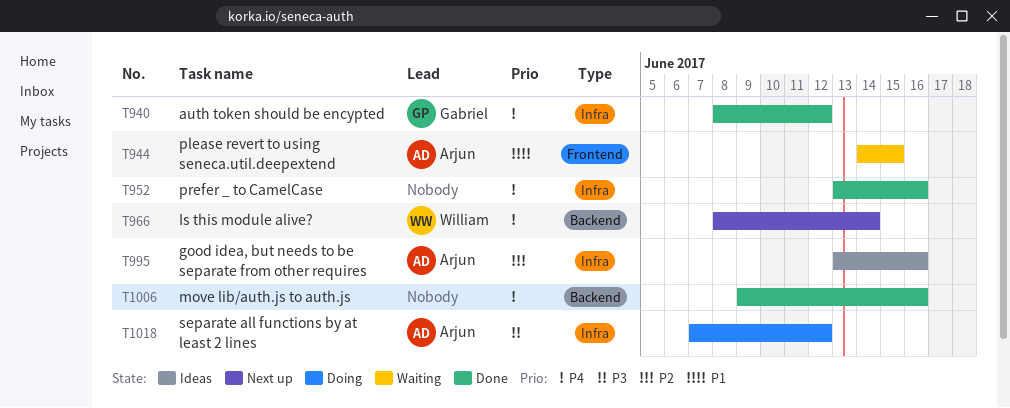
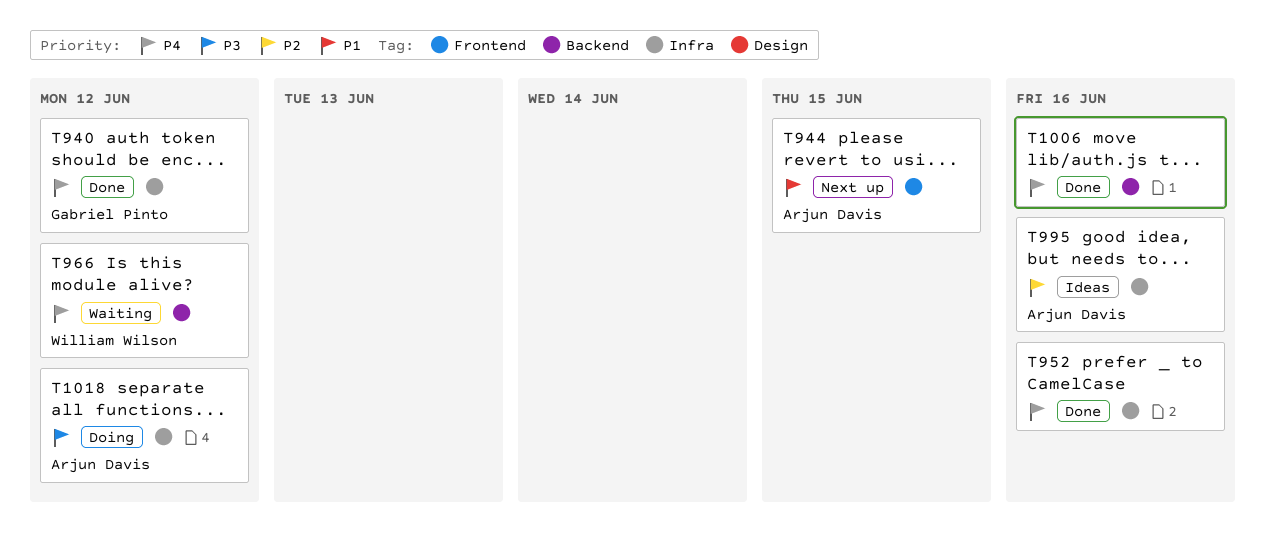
T944, status: Waiting -> Next up
T966, status: Next up -> Waiting
T966, due: Jun 14 -> Jun 12

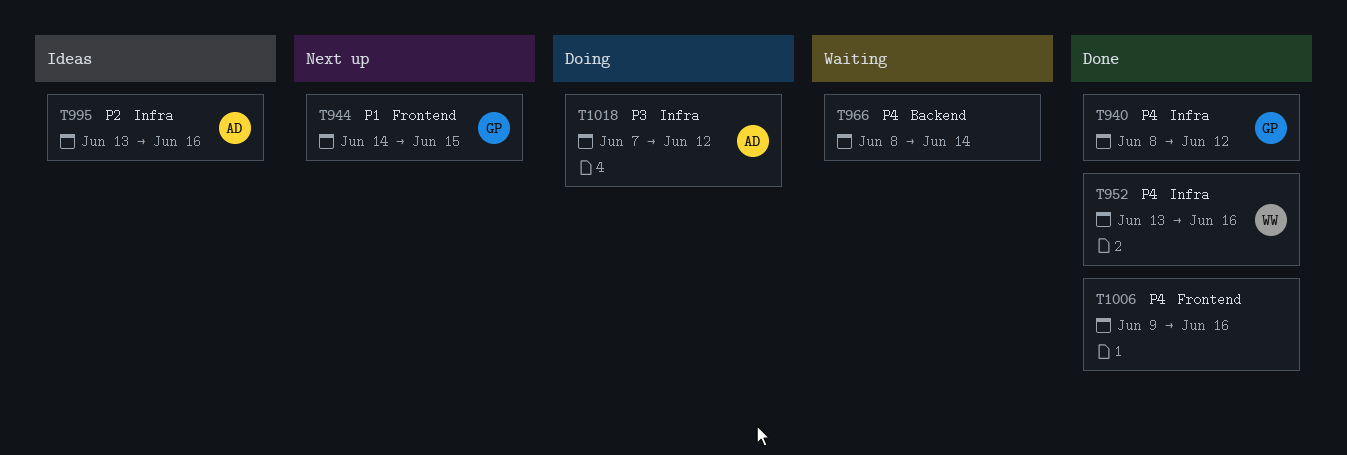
T944, owner: Arjun Davis -> Gabriel Pinto
T952, owner: none -> William Wilson
T966, owner: William Wilson -> none
T966, due: Jun 12 -> Jun 14
T1006, label: Backend -> Frontend

